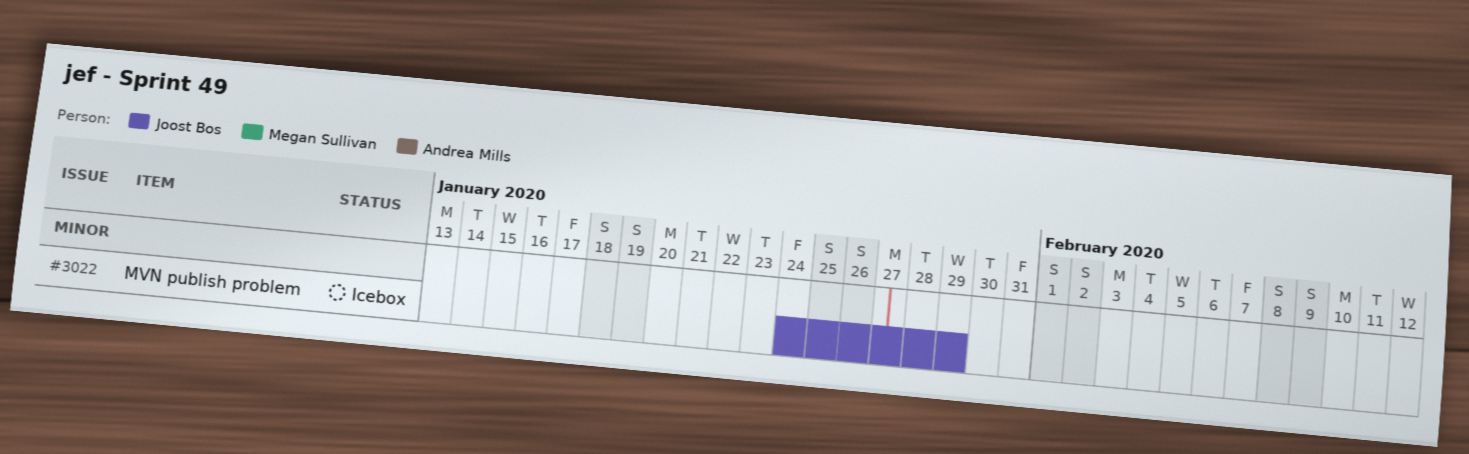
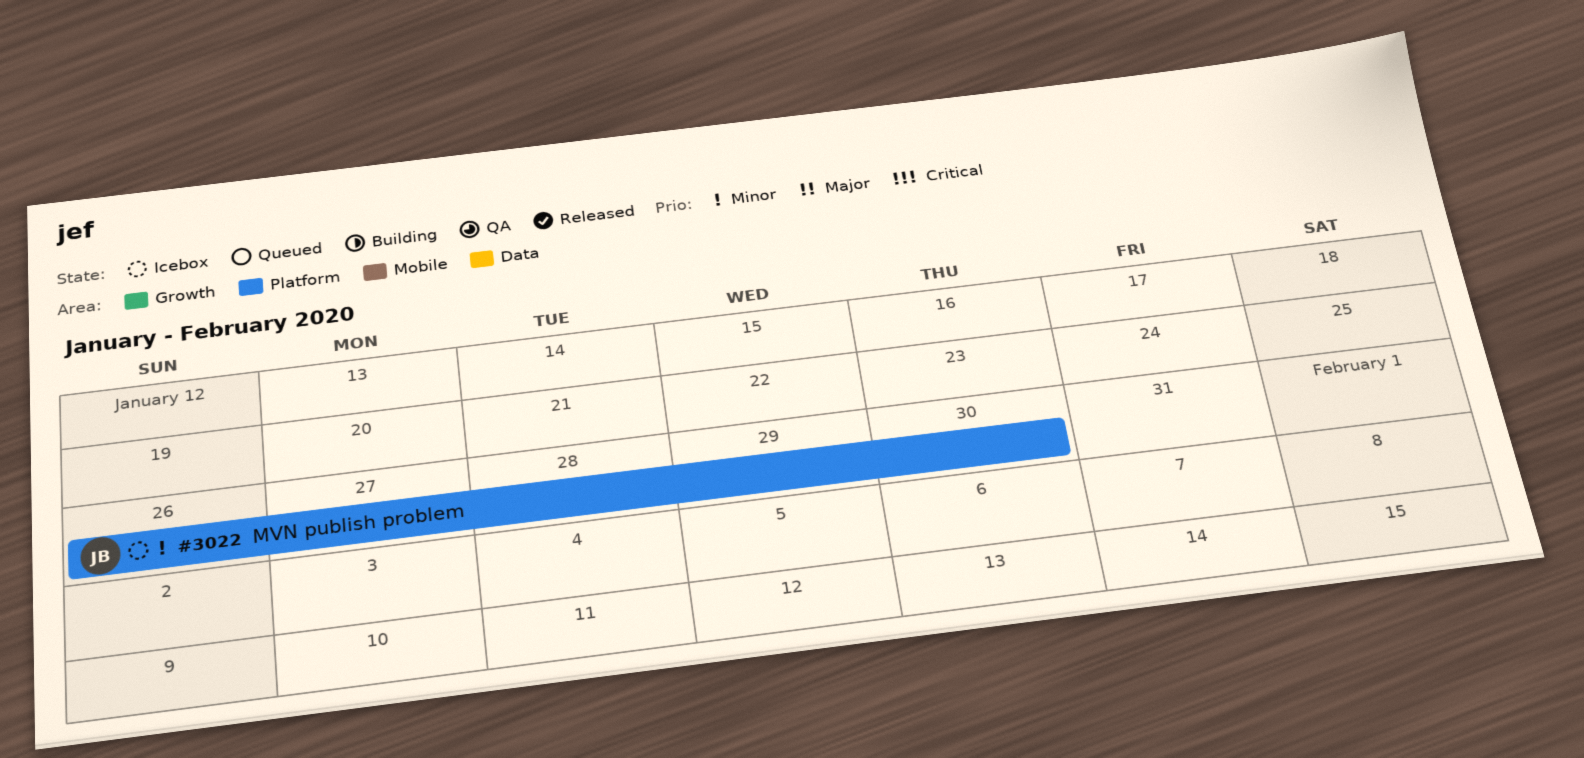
#3022, start: Jan 24 -> Jan 26
#3022, due: Jan 29 -> Jan 30

